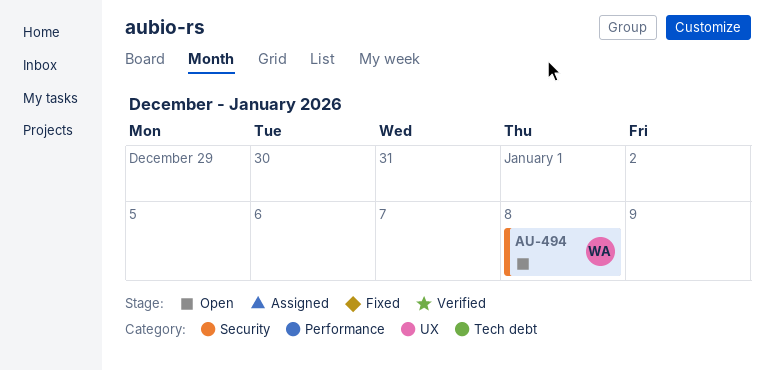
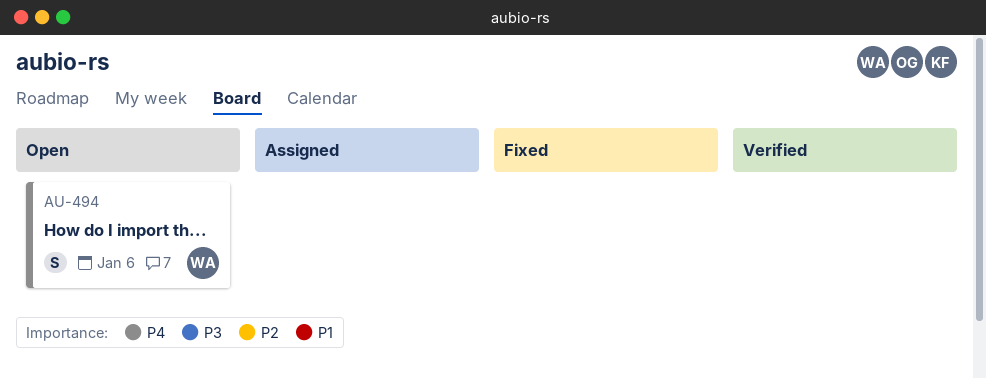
AU-494, due: Jan 8 -> Jan 6

